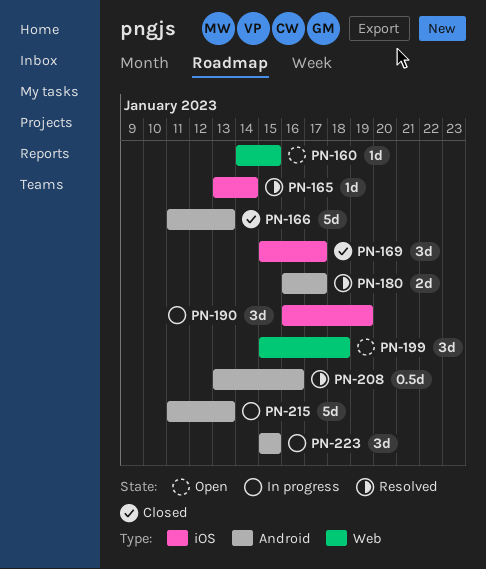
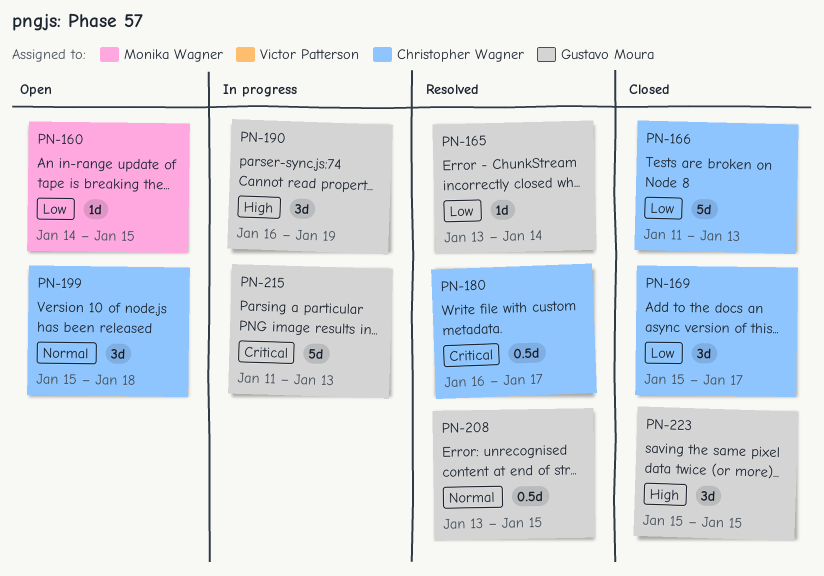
PN-180, estimate: 2d -> 0.5d
PN-208, due: Jan 16 -> Jan 15
PN-223, status: In progress -> Closed

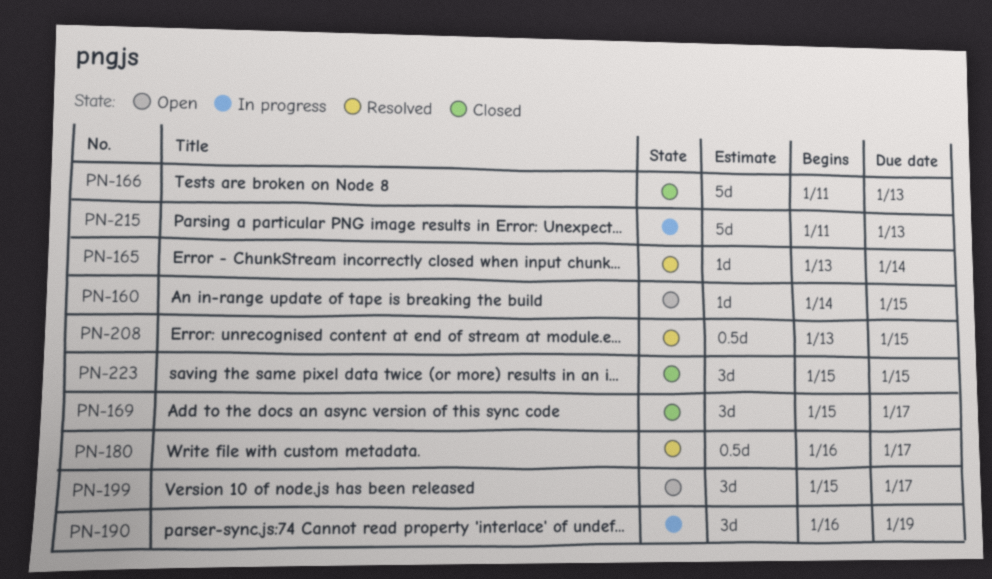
PN-199, due: Jan 18 -> Jan 17

